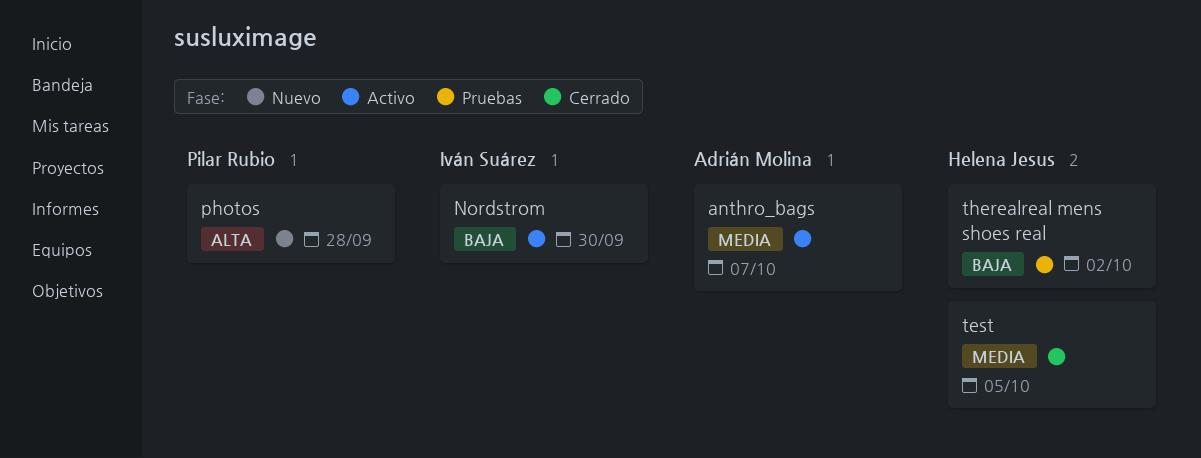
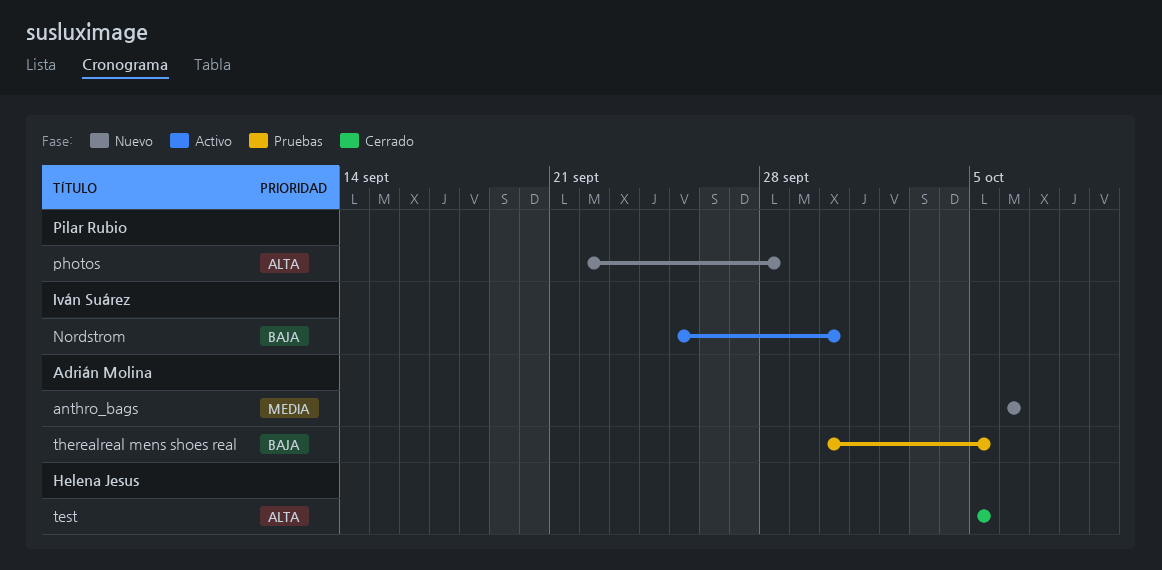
anthro_bags, status: Activo -> Nuevo
anthro_bags, due: Oct 7 -> Oct 6
test, priority: Media -> Alta
therealreal mens shoes real, owner: Helena Jesus -> Adrián Molina
therealreal mens shoes real, due: Oct 2 -> Oct 5

